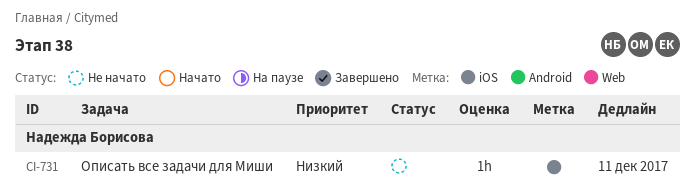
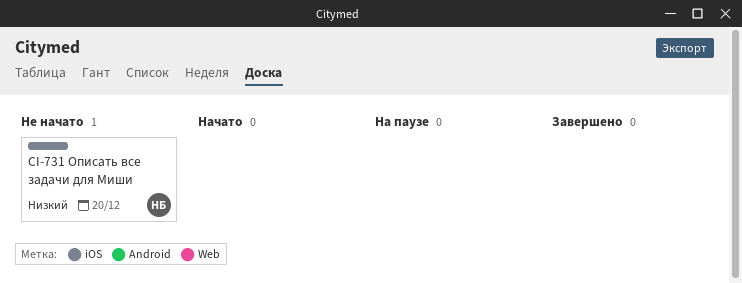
CI-731, due: Dec 11 -> Dec 20

